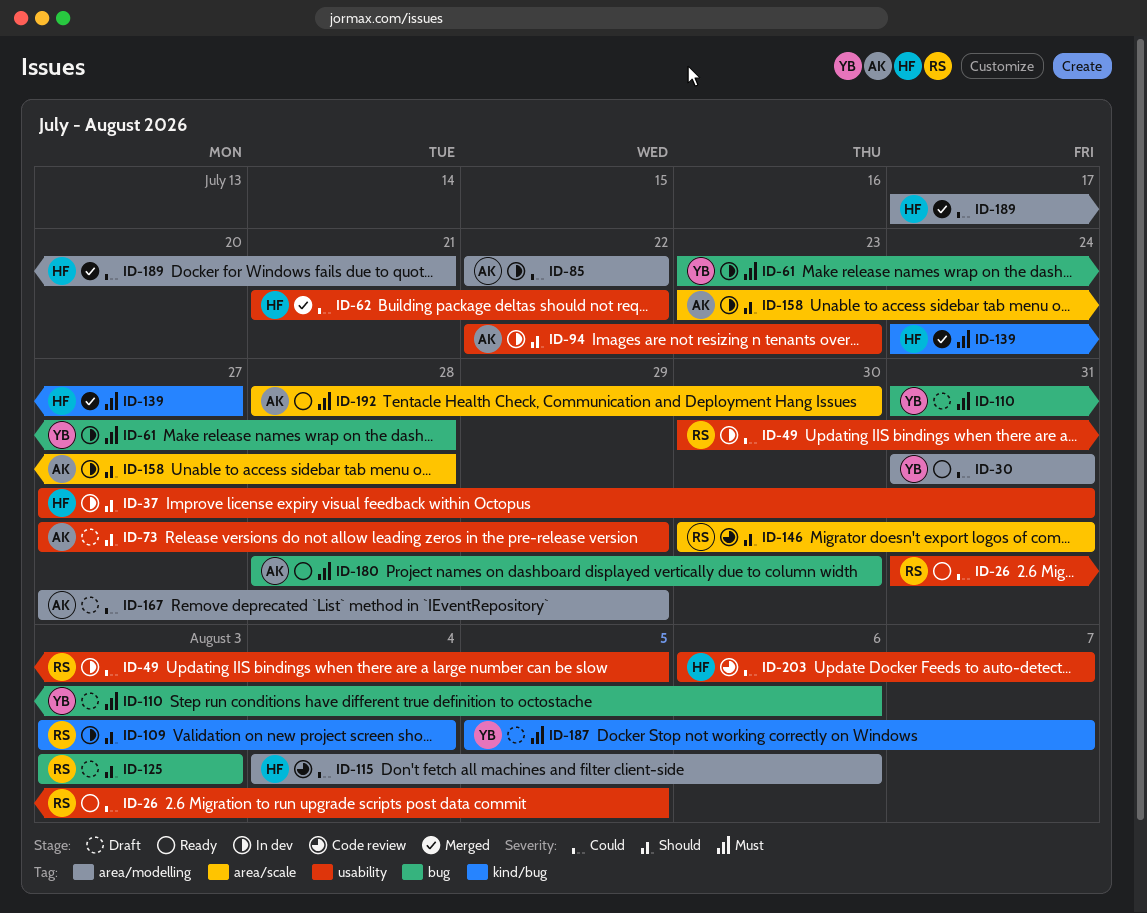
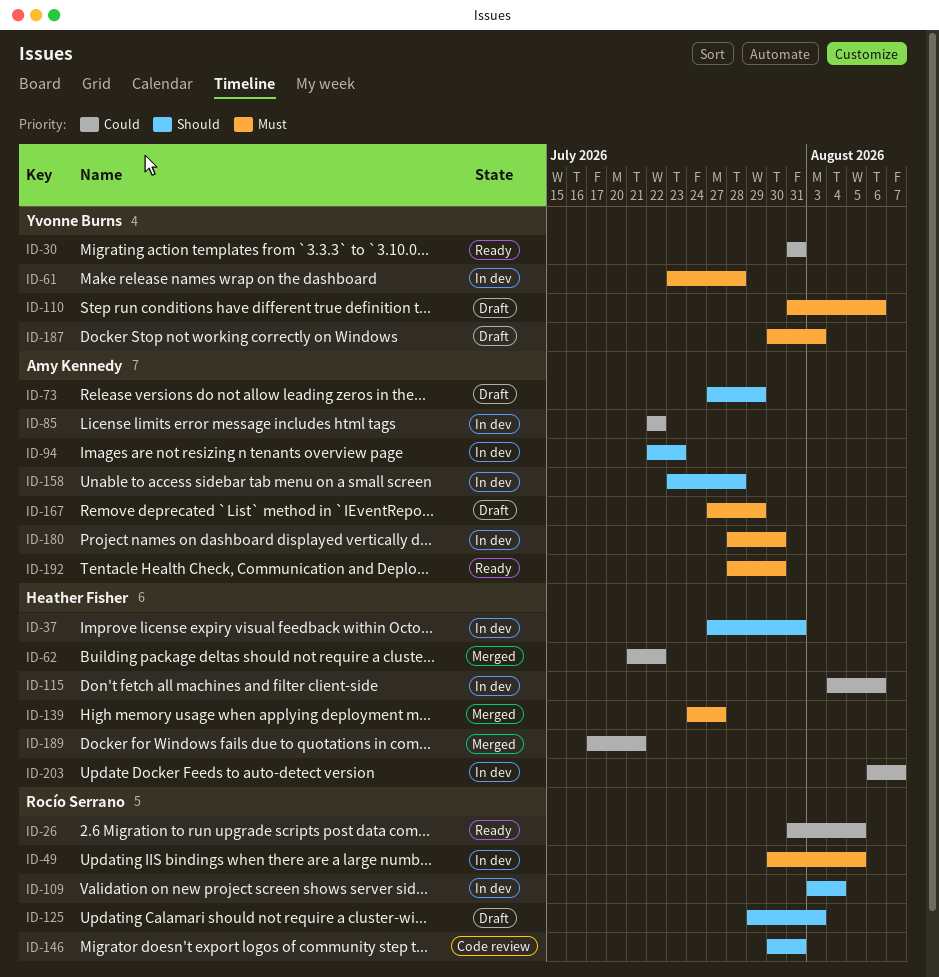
ID-49, priority: Could -> Must
ID-115, status: Code review -> In dev
ID-125, start: Aug 3 -> Jul 29
ID-167, priority: Could -> Must
ID-180, status: Ready -> In dev
ID-187, start: Aug 5 -> Jul 30
ID-187, due: Aug 7 -> Aug 3
ID-203, status: Code review -> In dev

